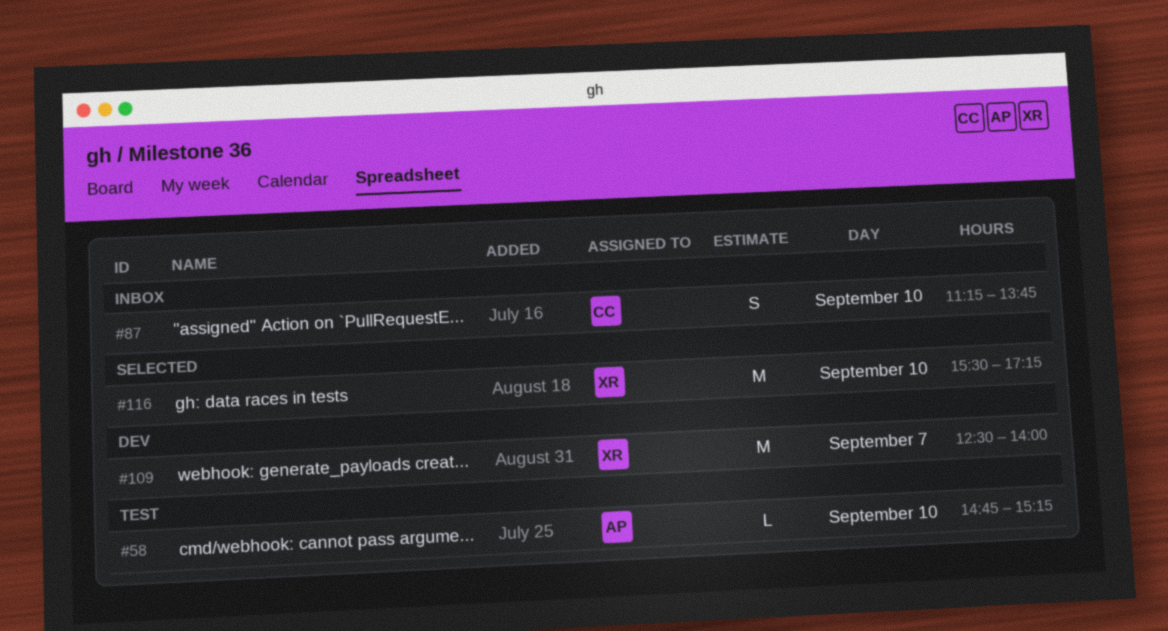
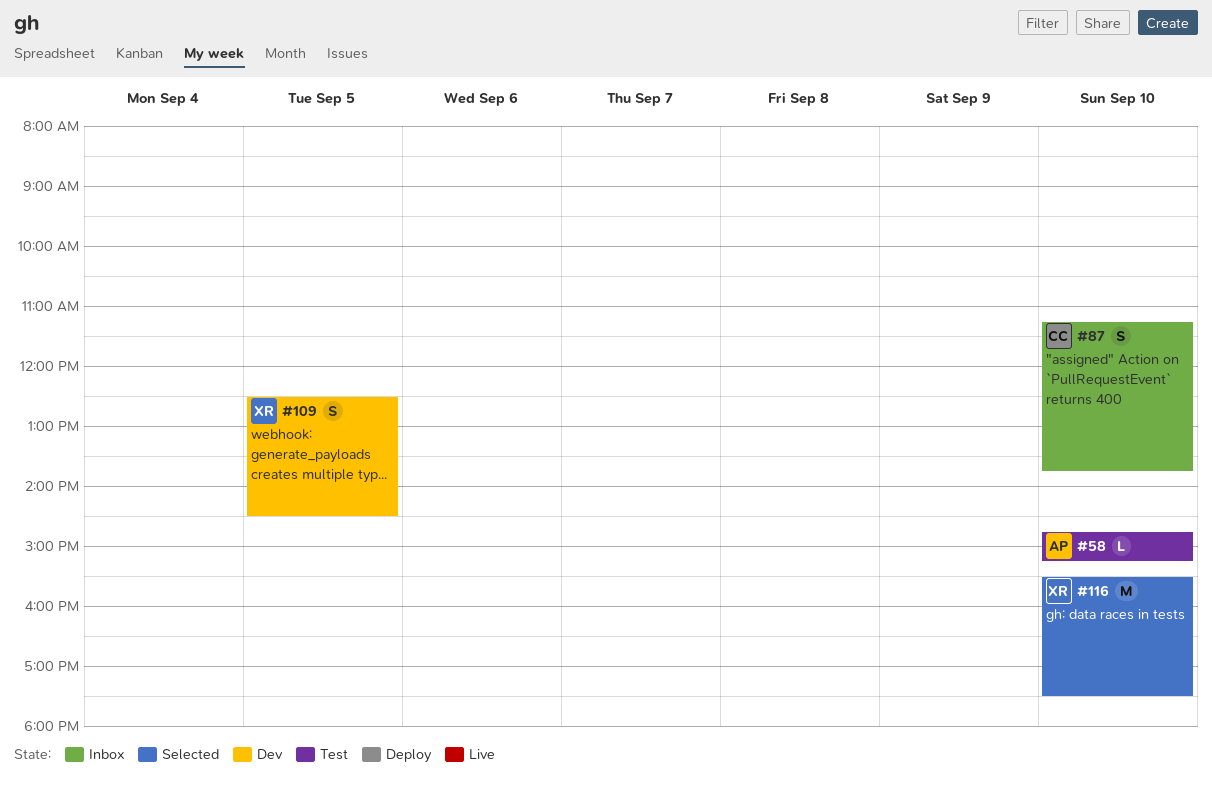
#109, estimate: M -> S
#109, day: Sep 7 -> Sep 5
#109, ends: 14:00 -> 14:30
#116, ends: 17:15 -> 17:30

